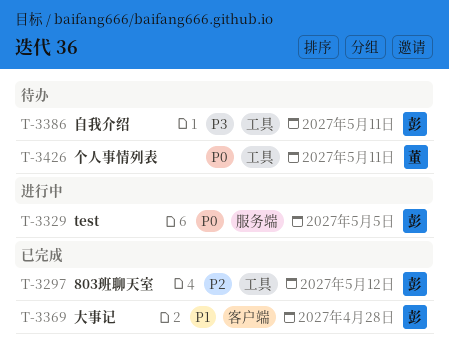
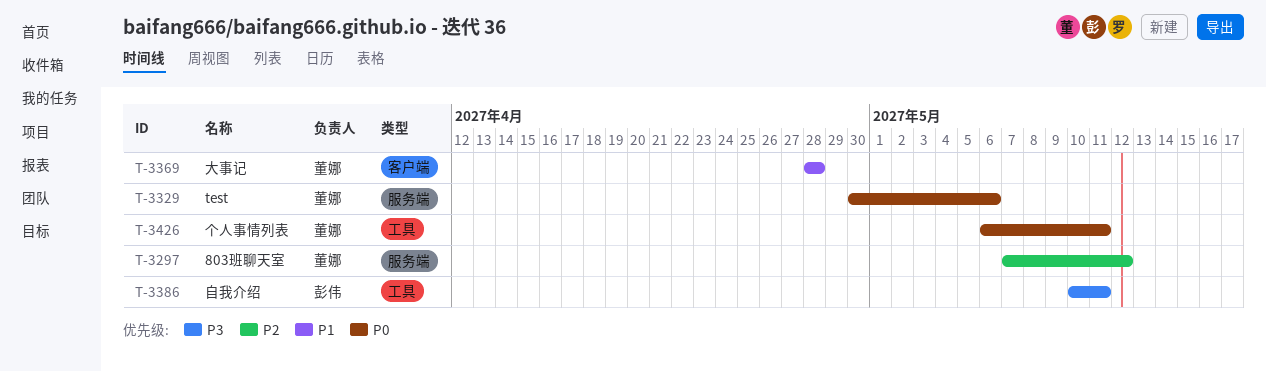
T-3297, owner: 彭伟 -> 董娜
T-3297, label: 工具 -> 服务端
T-3329, owner: 彭伟 -> 董娜
T-3329, due: May 5 -> May 6
T-3369, owner: 彭伟 -> 董娜

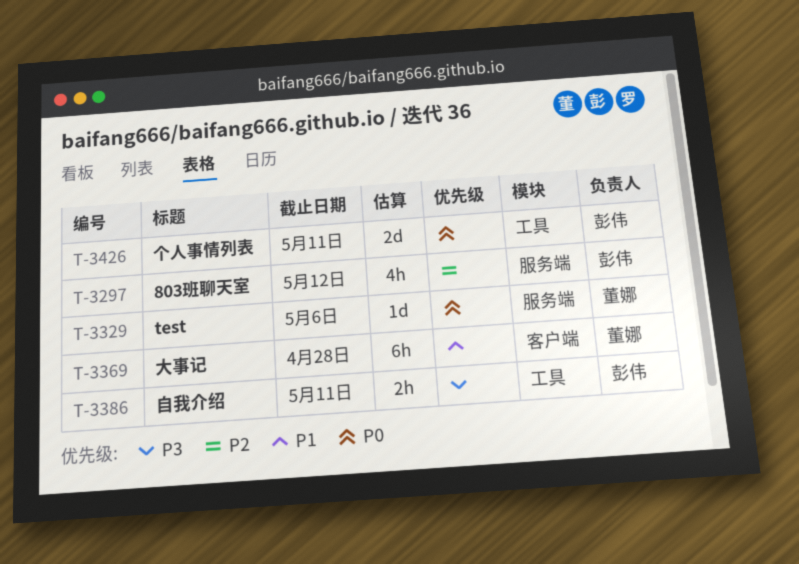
T-3297, owner: 董娜 -> 彭伟
T-3426, owner: 董娜 -> 彭伟

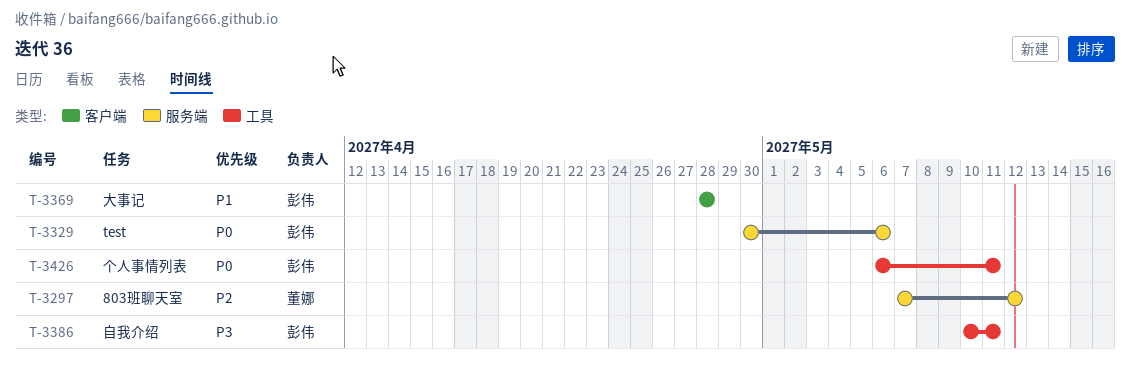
T-3297, owner: 彭伟 -> 董娜
T-3329, owner: 董娜 -> 彭伟
T-3369, owner: 董娜 -> 彭伟

